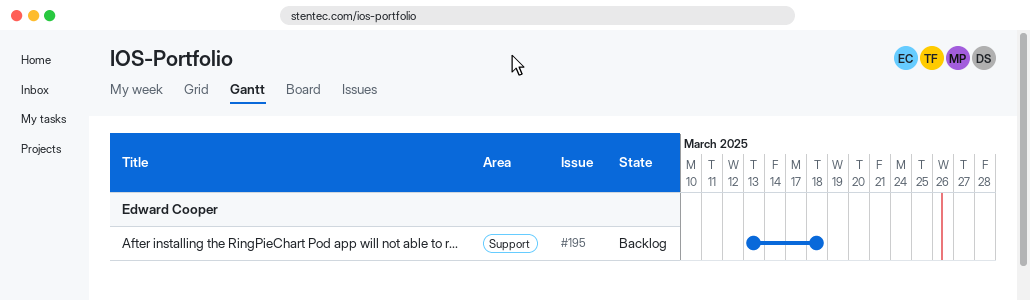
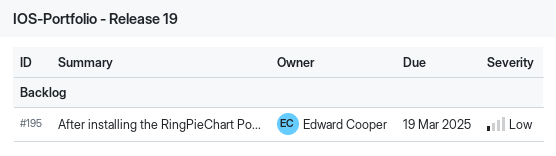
#195, due: Mar 18 -> Mar 19

